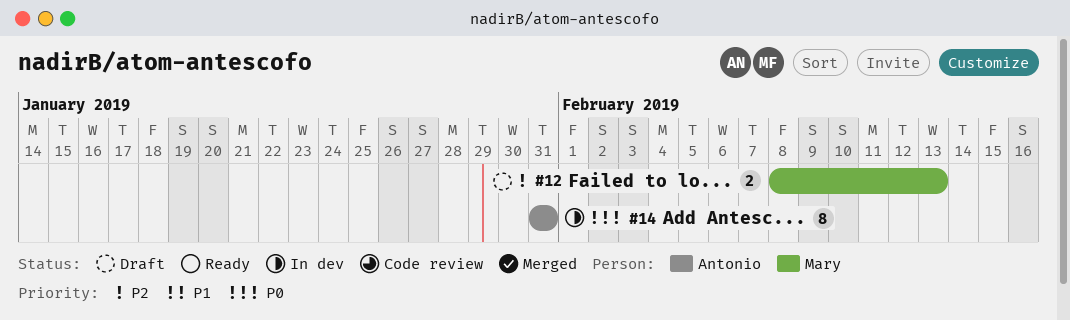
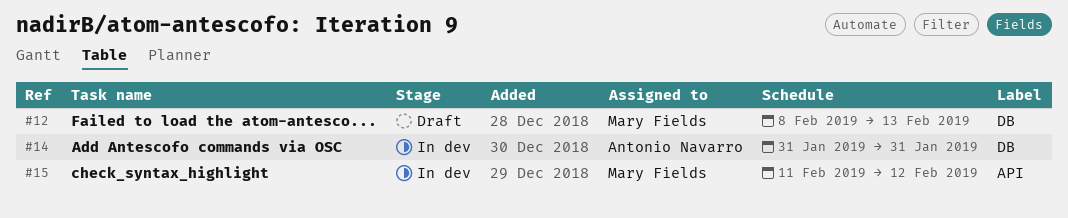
#15: none -> present

